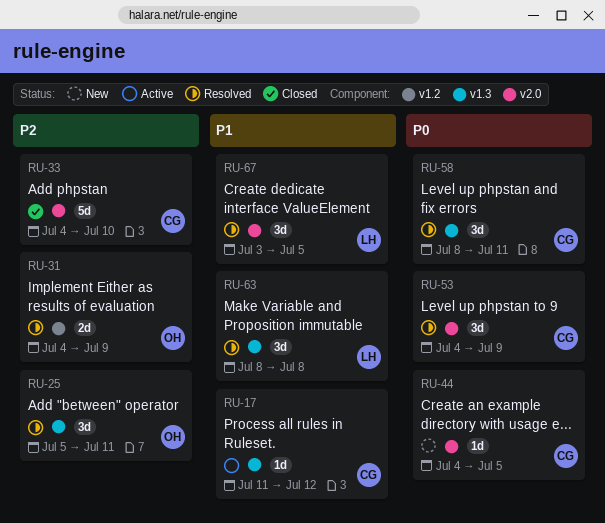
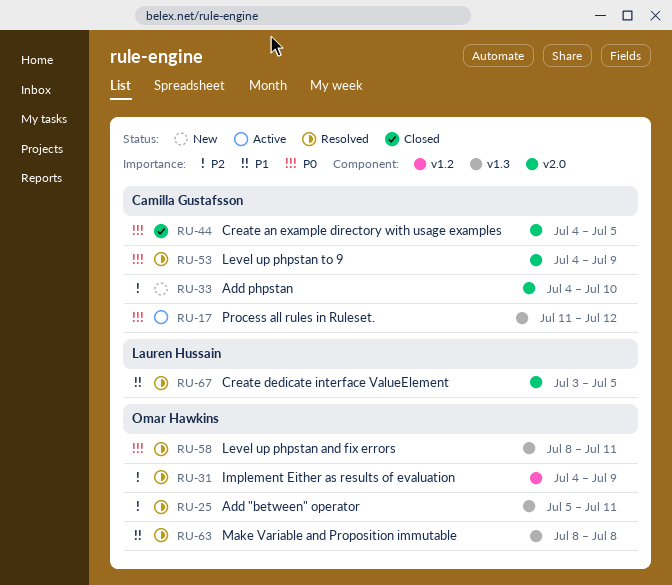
RU-17, priority: P1 -> P0
RU-33, status: Closed -> New
RU-44, status: New -> Closed
RU-58, owner: Camilla Gustafsson -> Omar Hawkins
RU-63, owner: Lauren Hussain -> Omar Hawkins

